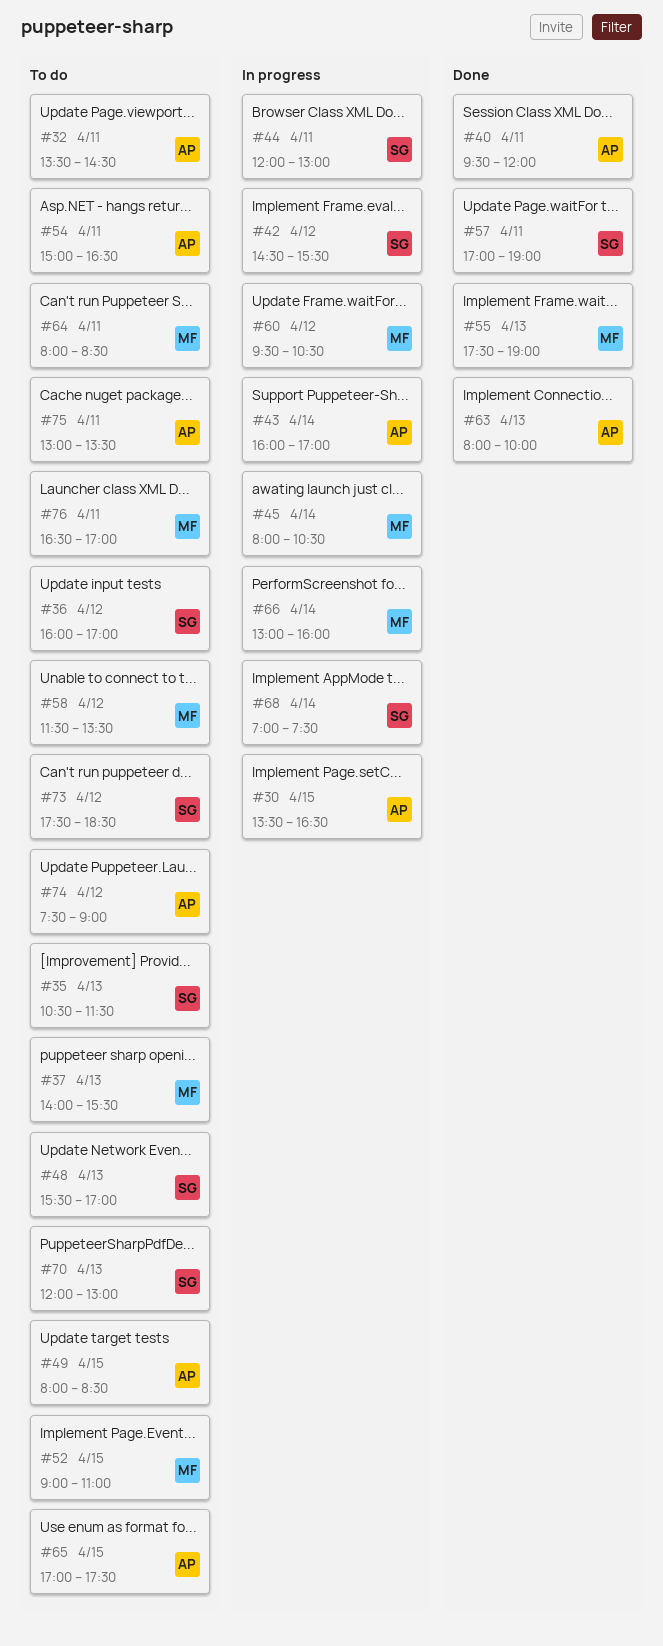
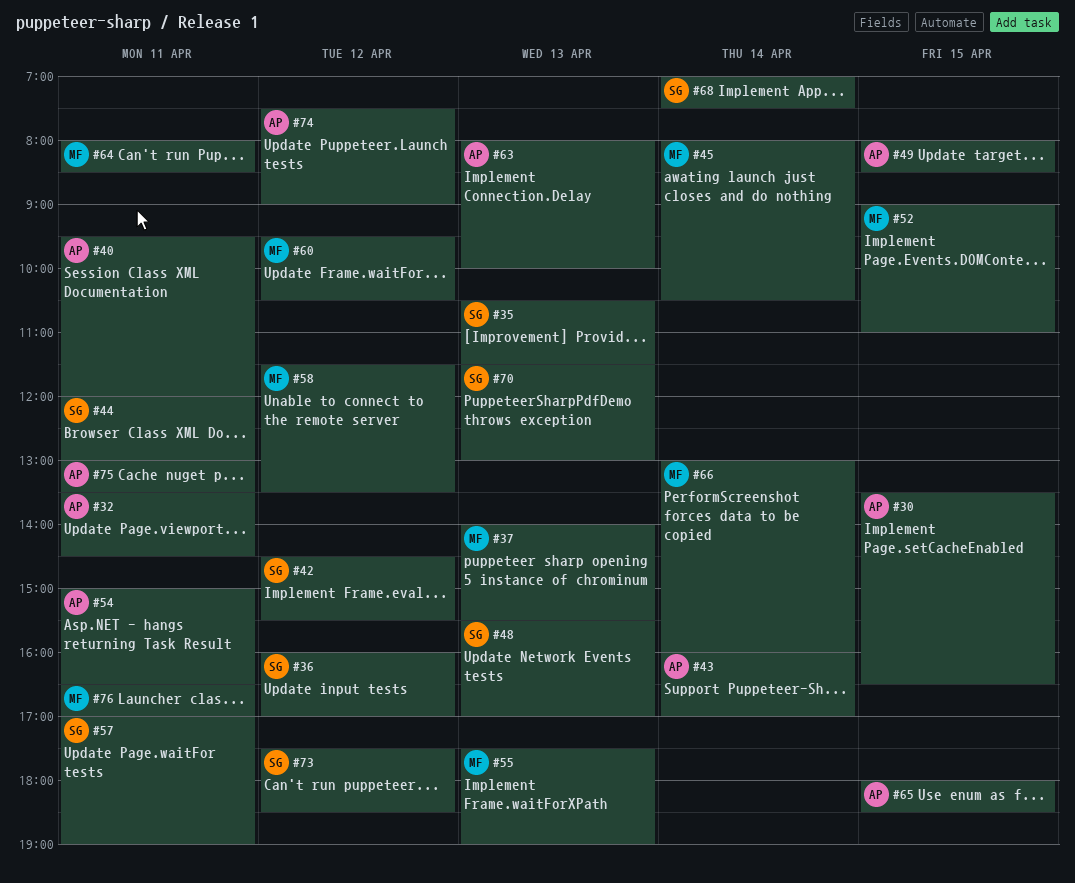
#65, begins: 17:00 -> 18:00
#65, ends: 17:30 -> 18:30
#70, begins: 12:00 -> 11:30

